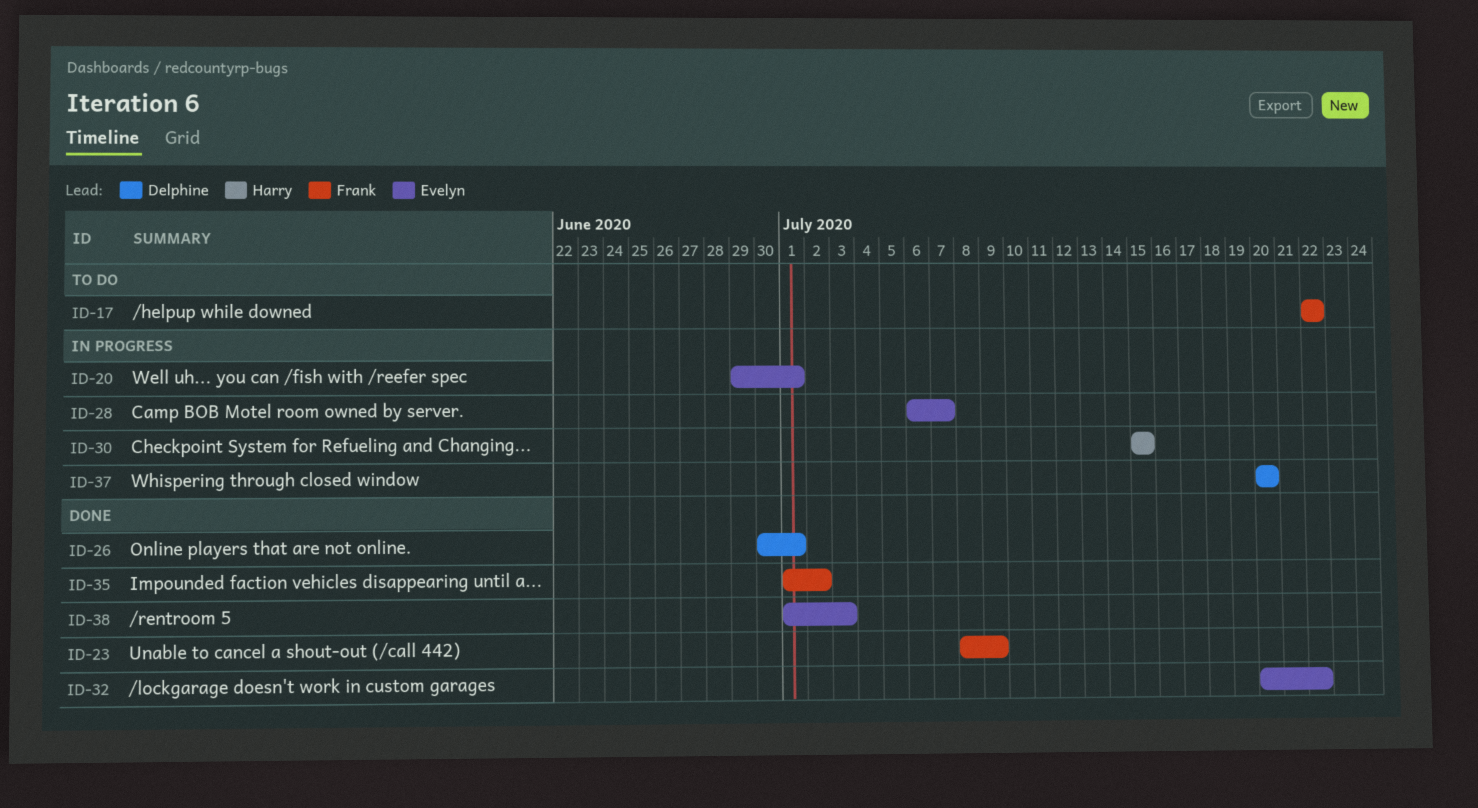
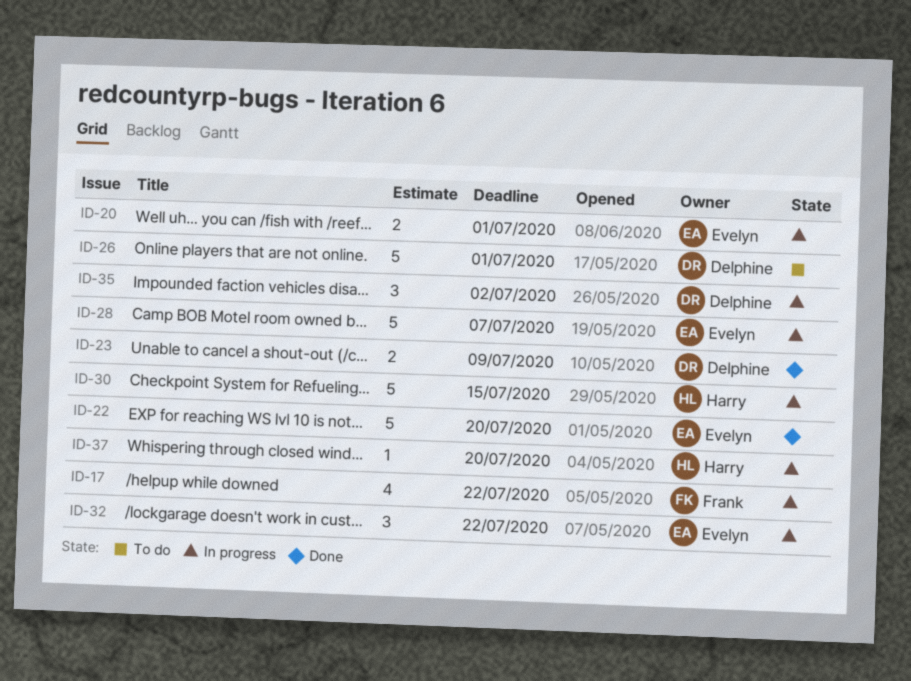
ID-17, status: To do -> In progress
ID-22: none -> present
ID-23, owner: Frank -> Delphine
ID-26, status: Done -> To do
ID-32, status: Done -> In progress
ID-35, status: Done -> In progress
ID-35, owner: Frank -> Delphine
ID-37, owner: Delphine -> Harry
ID-38: present -> none

